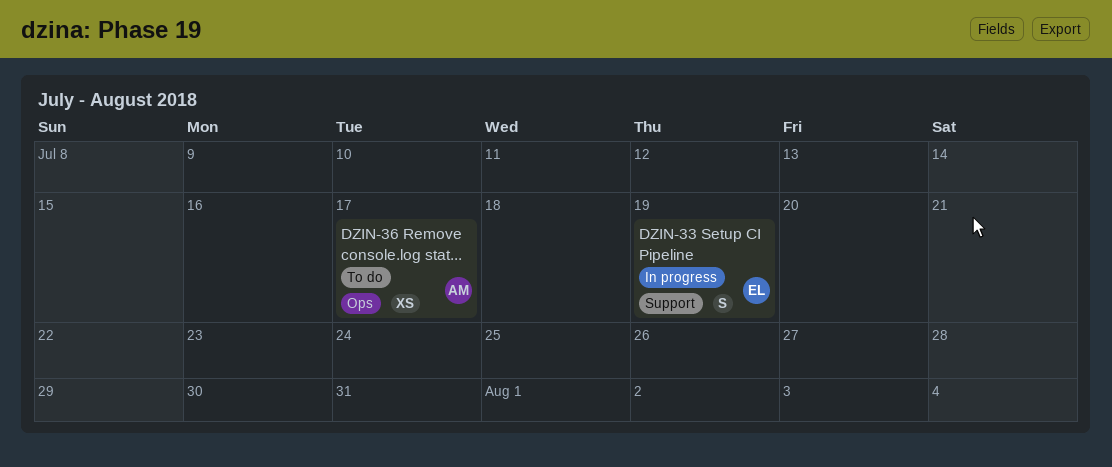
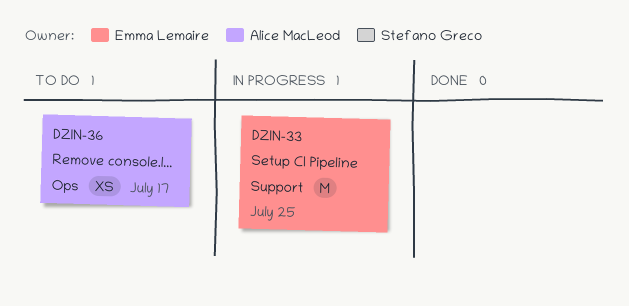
DZIN-33, estimate: S -> M
DZIN-33, due: Jul 19 -> Jul 25

